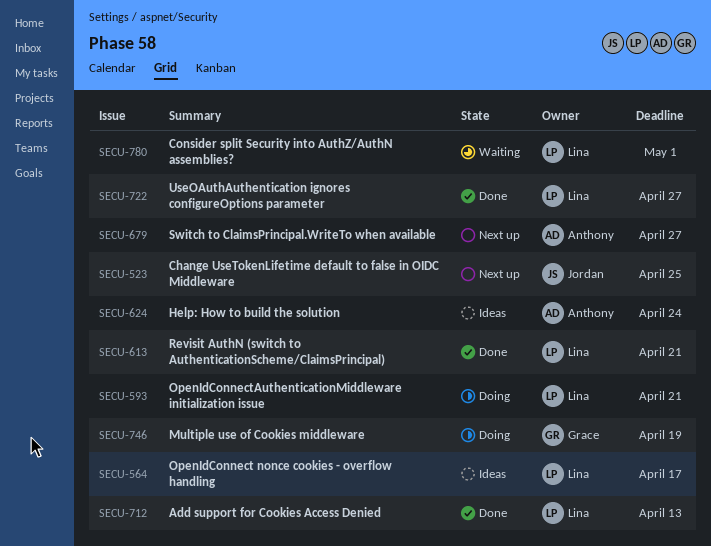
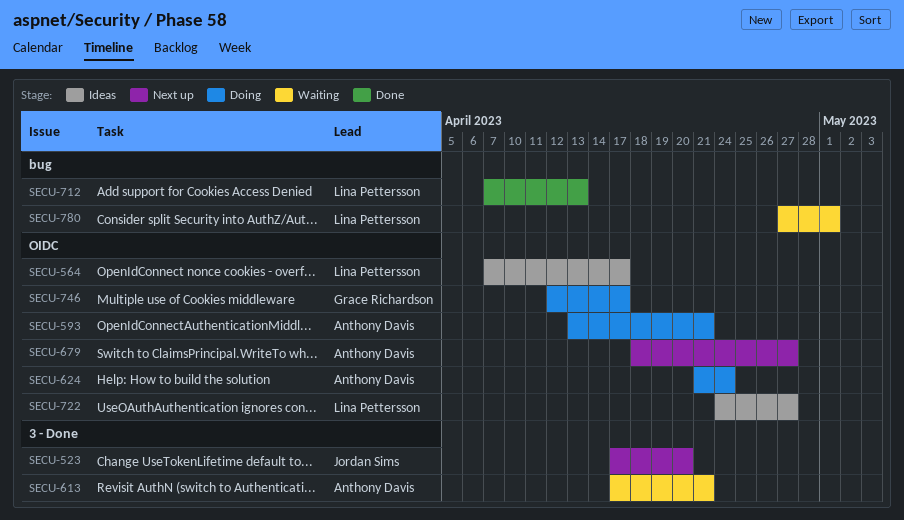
SECU-523, due: Apr 25 -> Apr 20
SECU-593, owner: Lina Pettersson -> Anthony Davis
SECU-613, status: Done -> Waiting
SECU-613, owner: Lina Pettersson -> Anthony Davis
SECU-624, status: Ideas -> Doing
SECU-722, status: Done -> Ideas
SECU-746, due: Apr 19 -> Apr 17

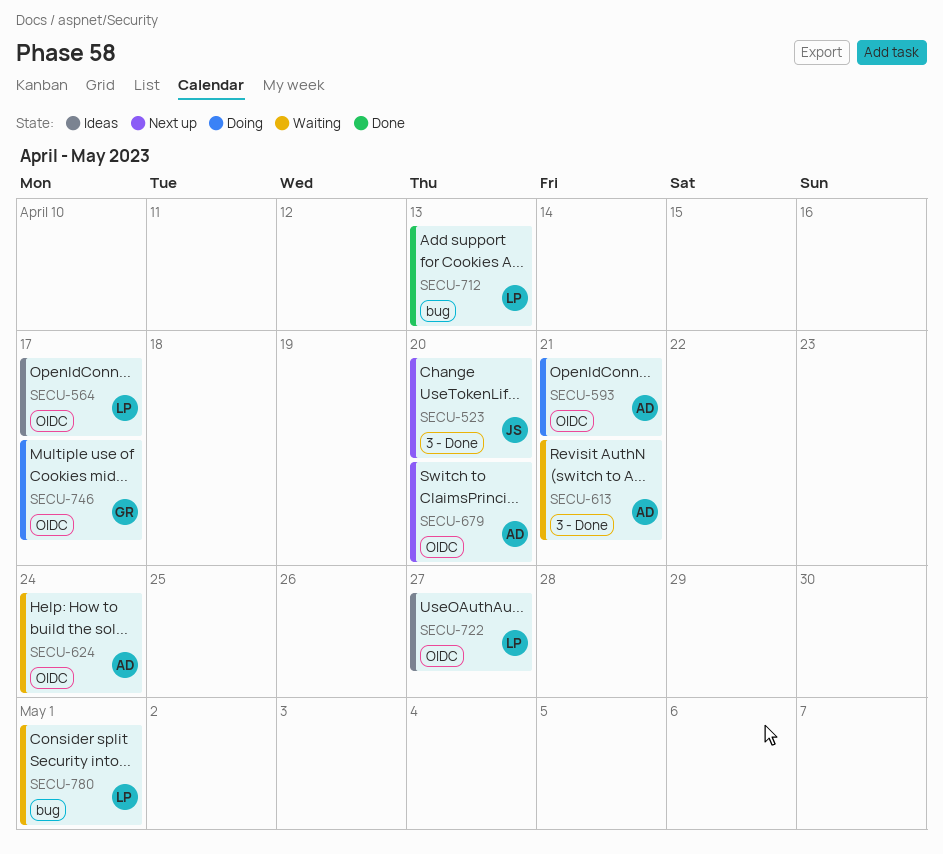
SECU-624, status: Doing -> Waiting
SECU-679, due: Apr 27 -> Apr 20

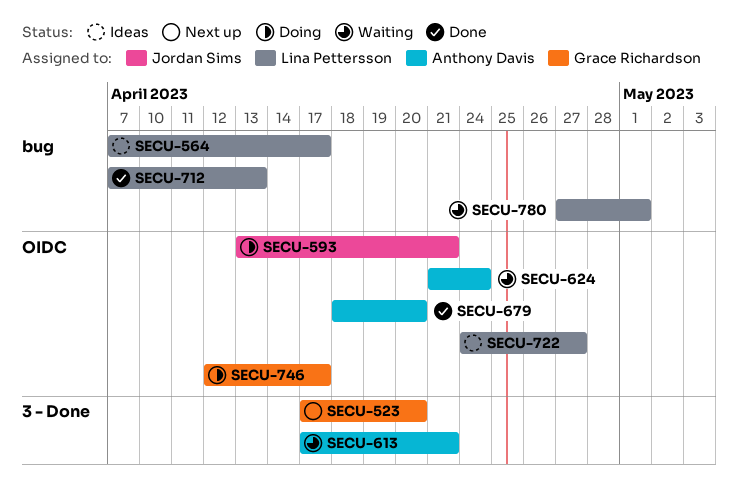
SECU-523, owner: Jordan Sims -> Grace Richardson
SECU-564, label: OIDC -> bug
SECU-593, owner: Anthony Davis -> Jordan Sims
SECU-679, status: Next up -> Done

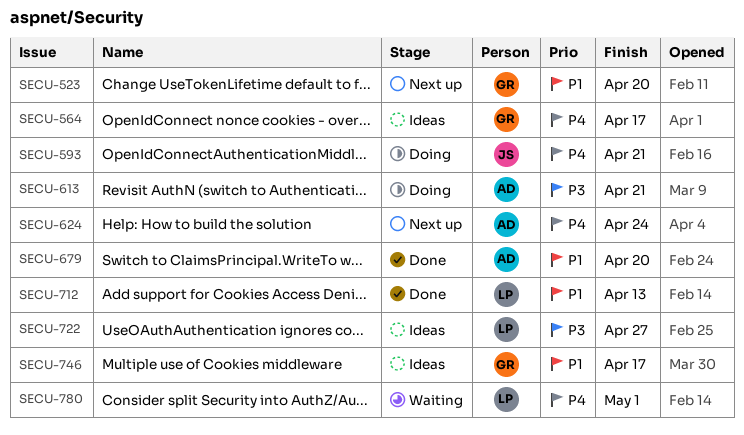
SECU-564, owner: Lina Pettersson -> Grace Richardson
SECU-613, status: Waiting -> Doing
SECU-624, status: Waiting -> Next up
SECU-746, status: Doing -> Ideas

